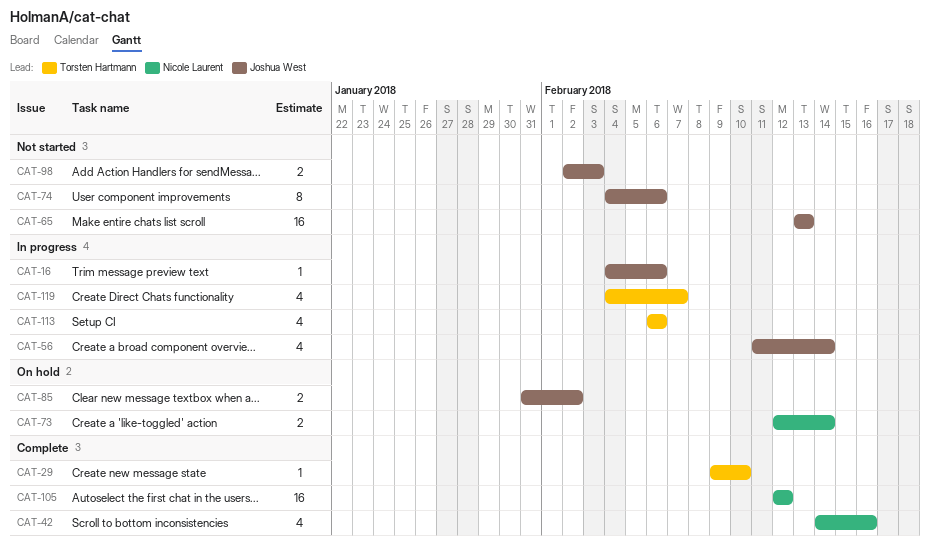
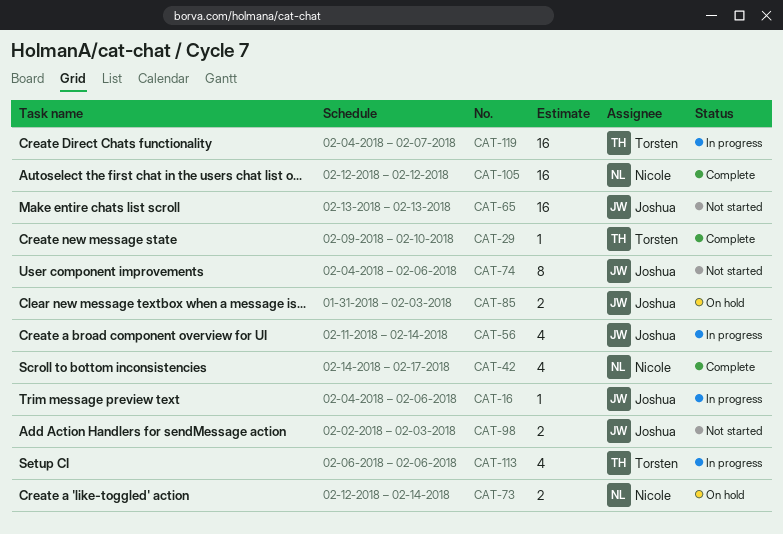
CAT-42, due: Feb 16 -> Feb 17
CAT-85, due: Feb 2 -> Feb 3
CAT-119, estimate: 4 -> 16

